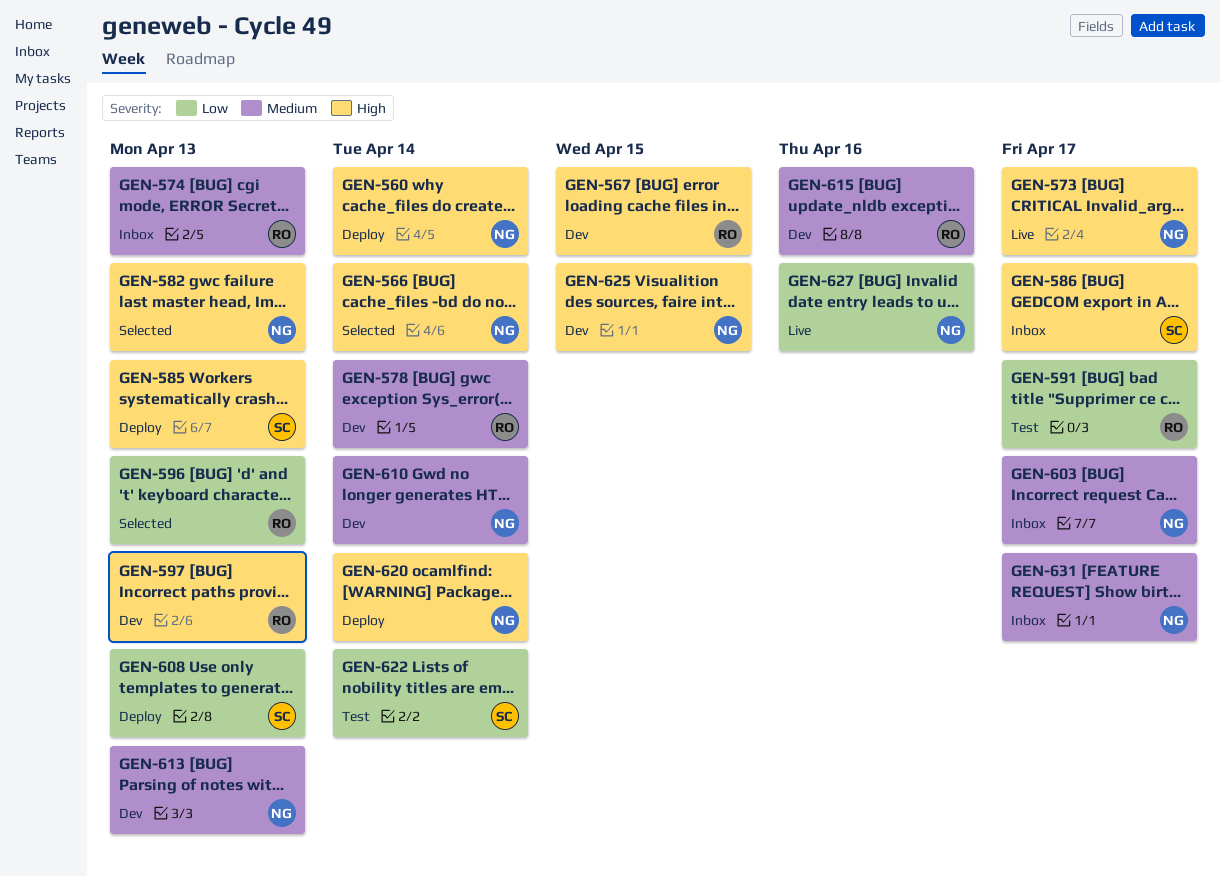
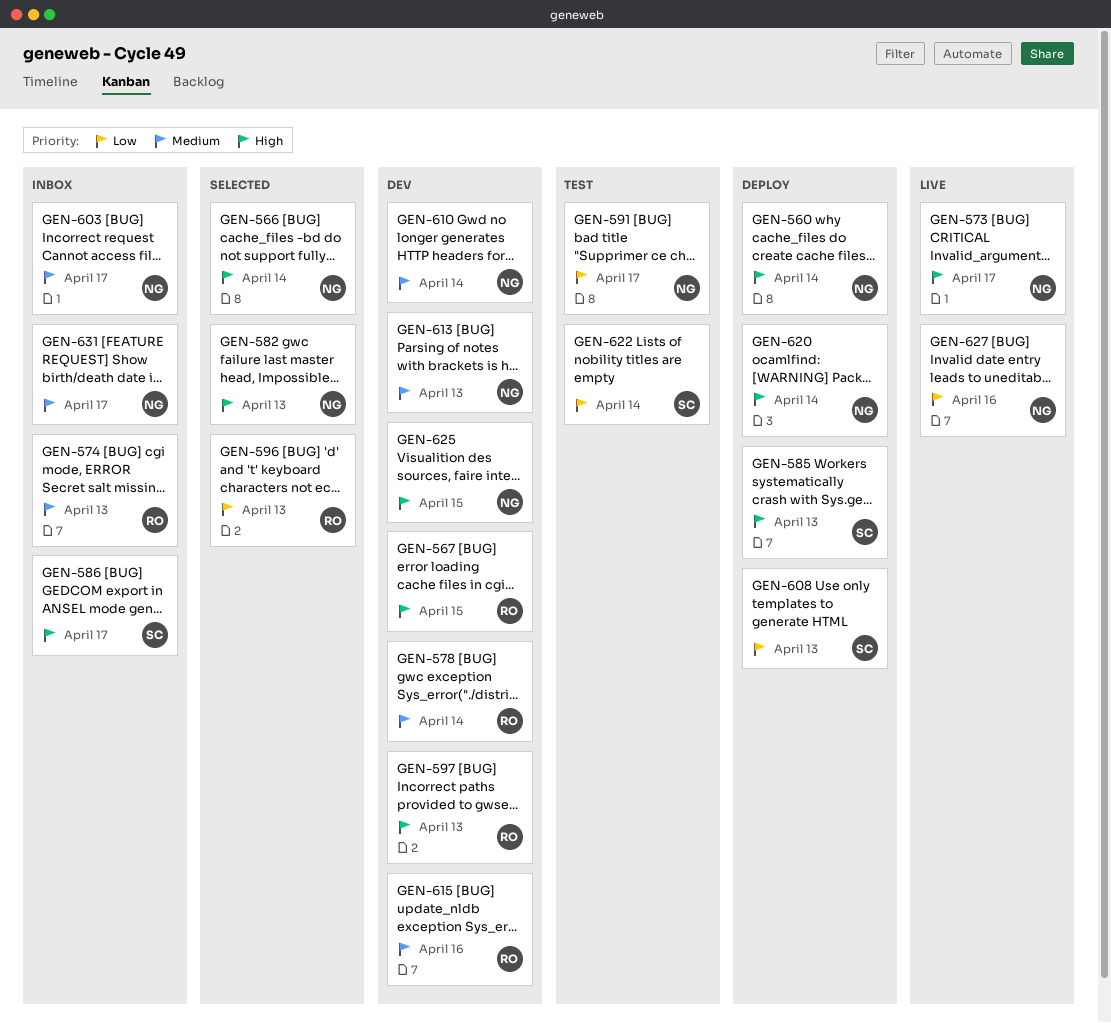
GEN-591, owner: RO -> NG

